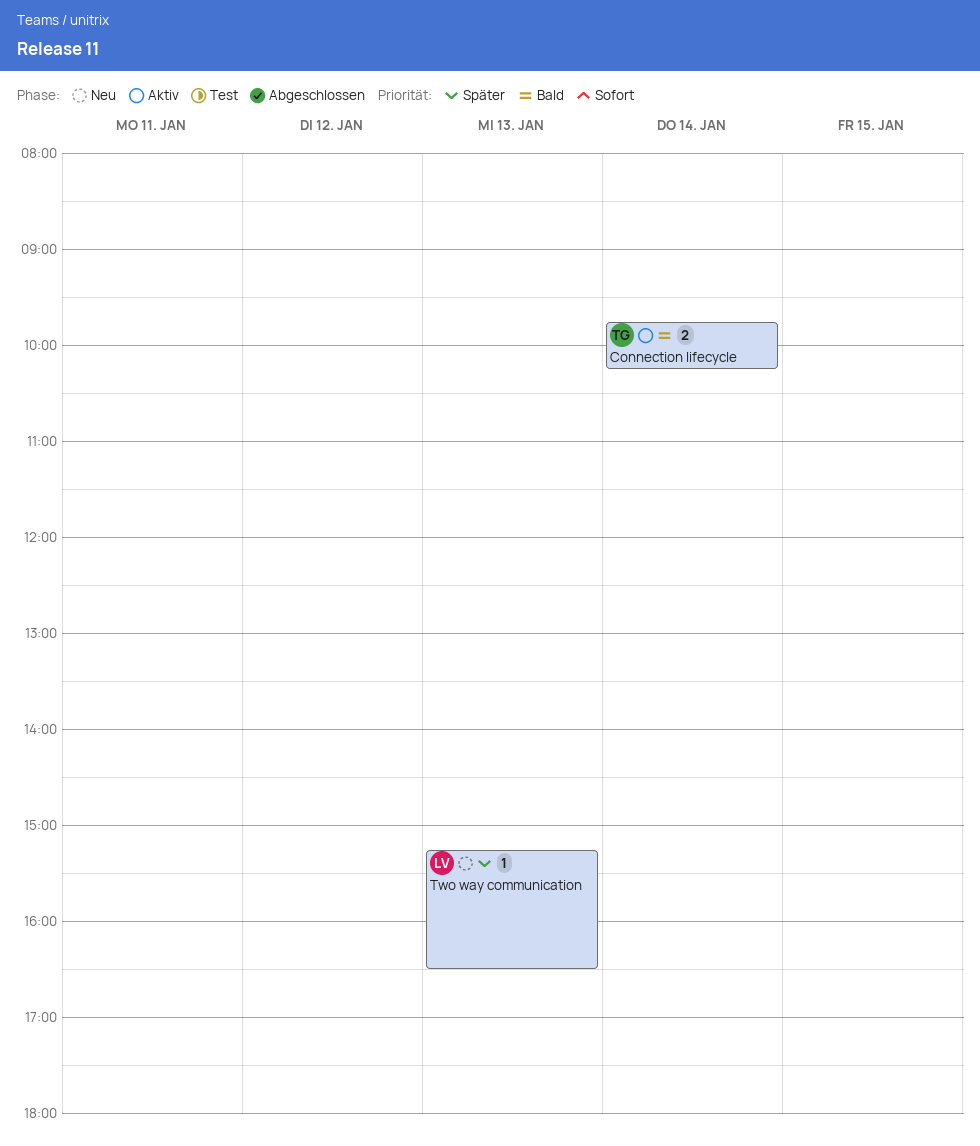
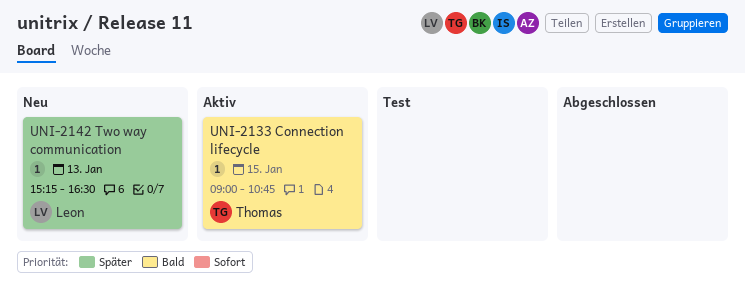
Connection lifecycle, estimate: 2 -> 1
Connection lifecycle, day: Jan 14 -> Jan 15
Connection lifecycle, begins: 09:45 -> 09:00
Connection lifecycle, ends: 10:15 -> 10:45

